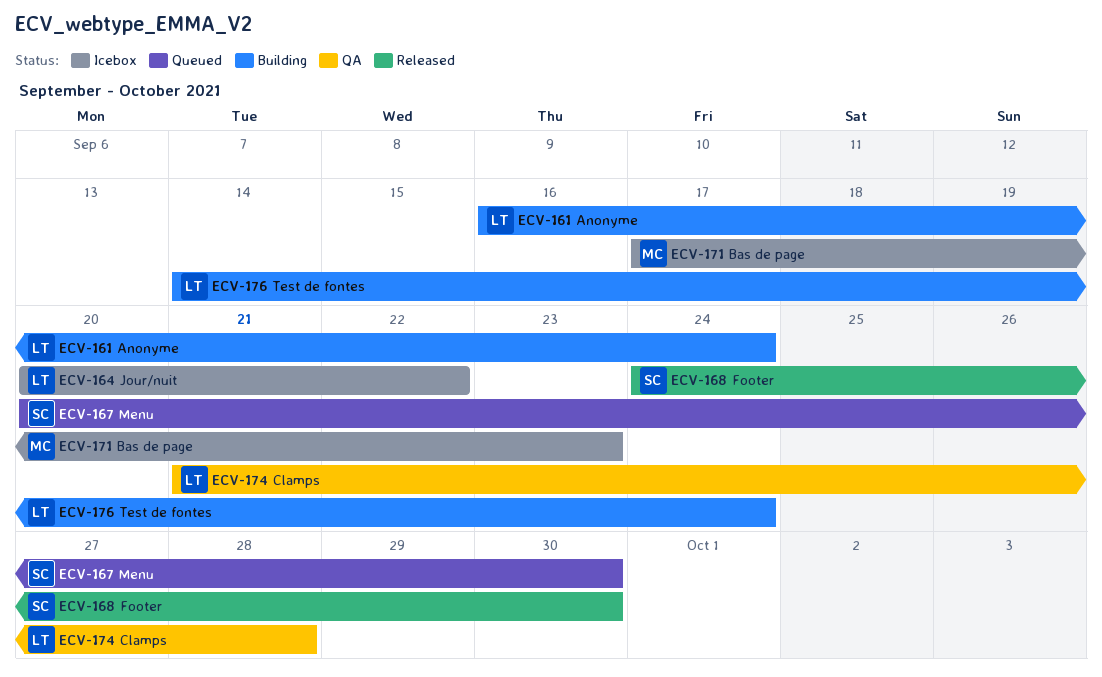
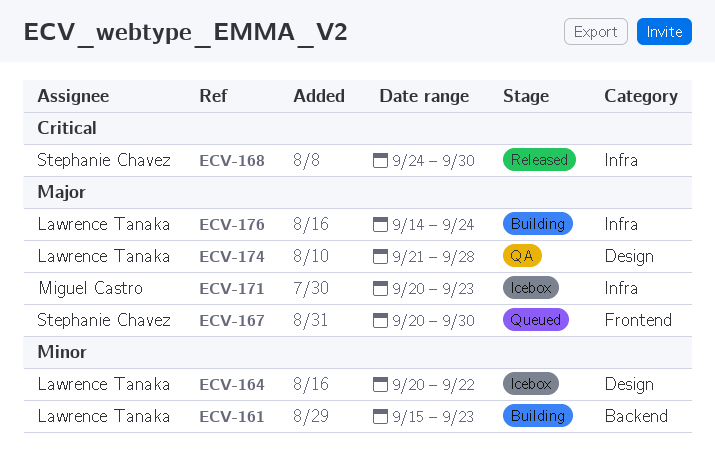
ECV-161, start: Sep 16 -> Sep 15
ECV-161, due: Sep 24 -> Sep 23
ECV-171, start: Sep 17 -> Sep 20

